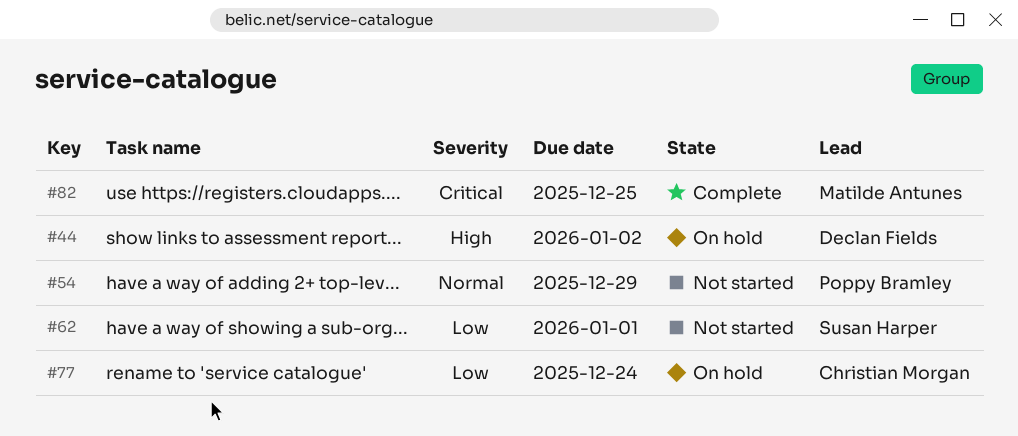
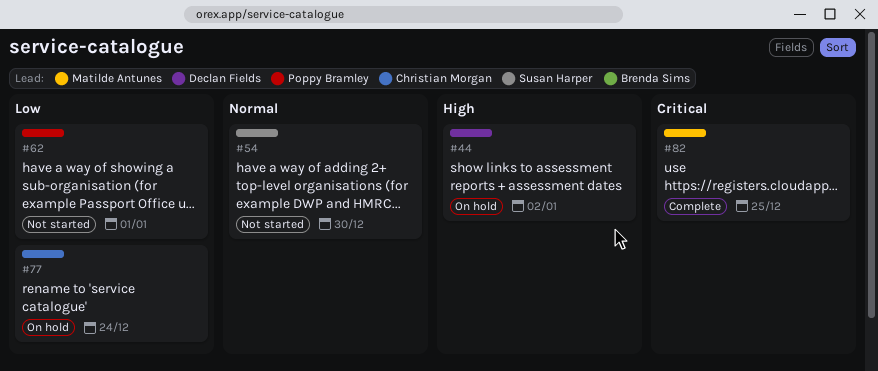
#54, owner: Poppy Bramley -> Susan Harper
#54, due: Dec 29 -> Dec 30
#62, owner: Susan Harper -> Poppy Bramley

